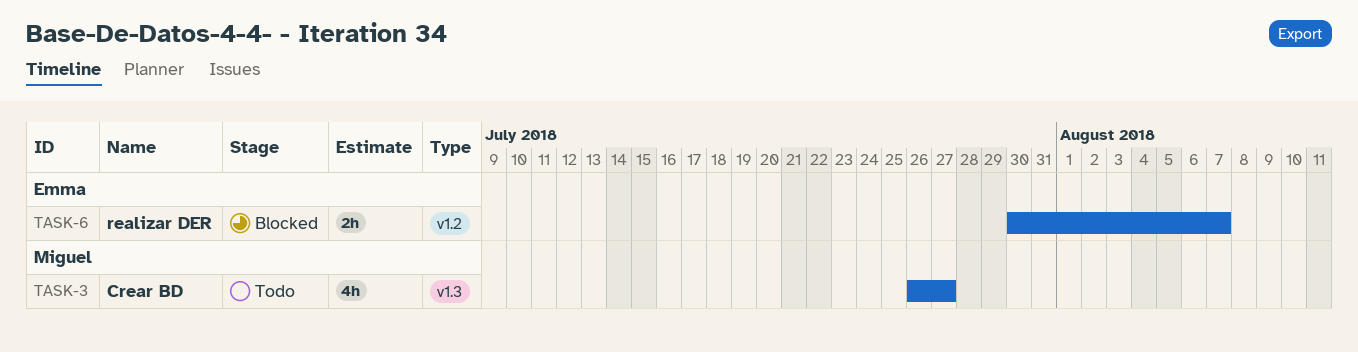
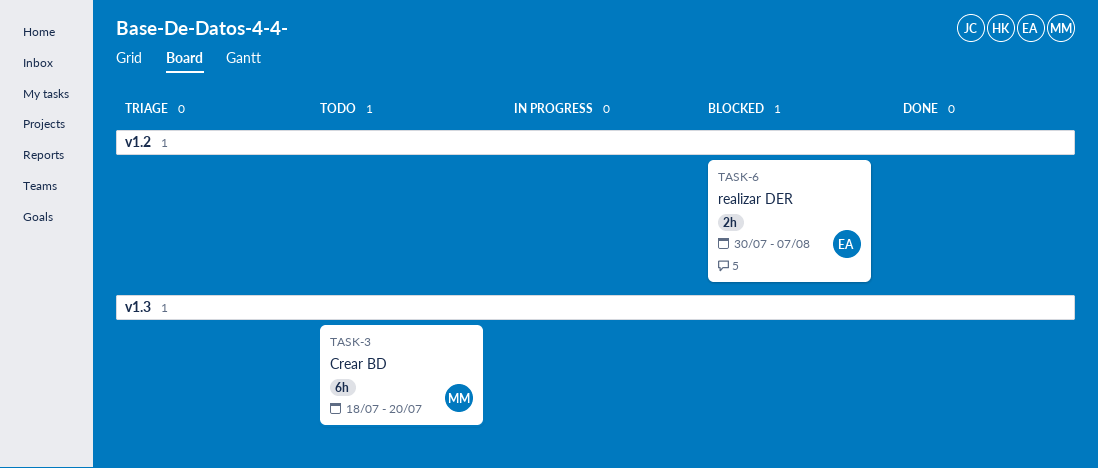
TASK-3, estimate: 4h -> 6h
TASK-3, start: Jul 26 -> Jul 18
TASK-3, due: Jul 27 -> Jul 20

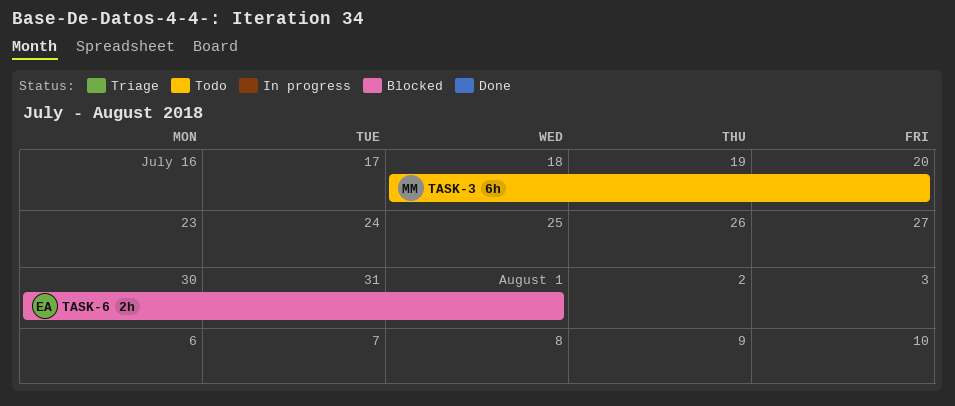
TASK-6, due: Aug 7 -> Aug 1

